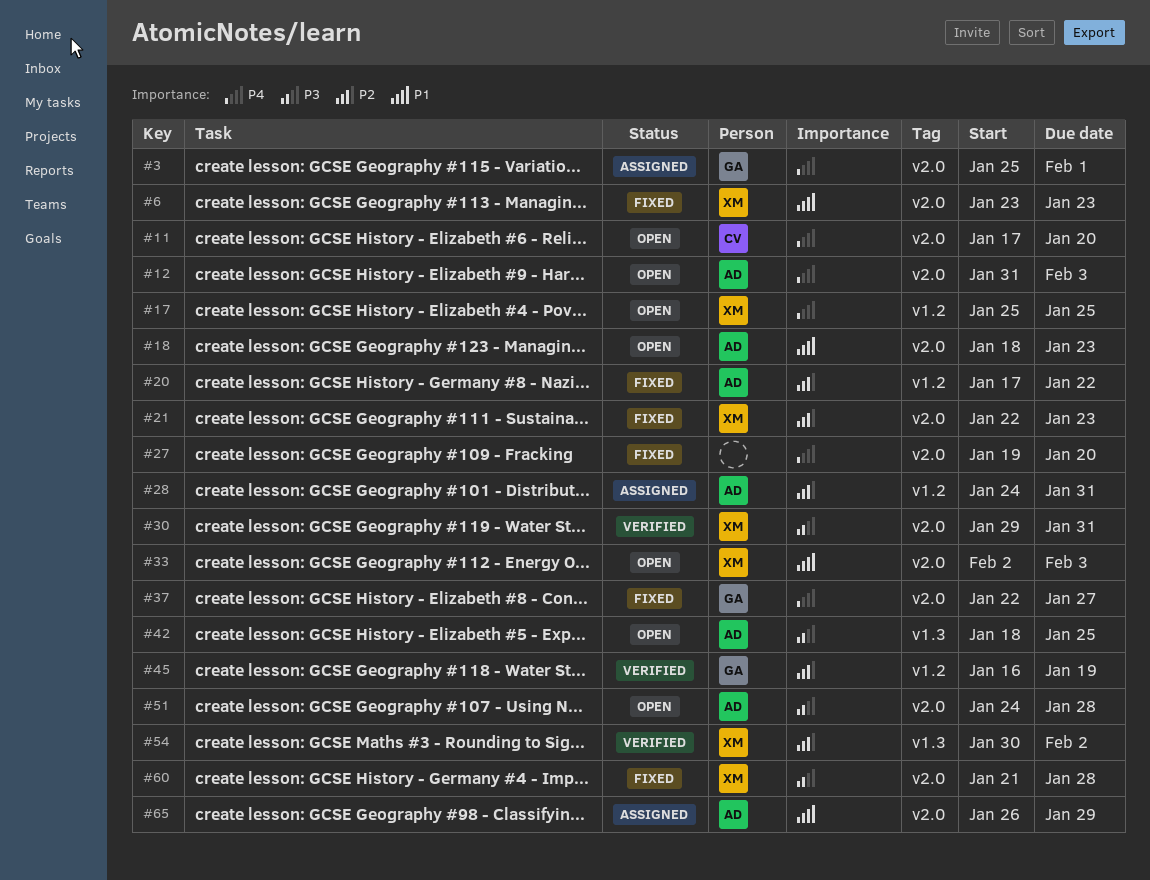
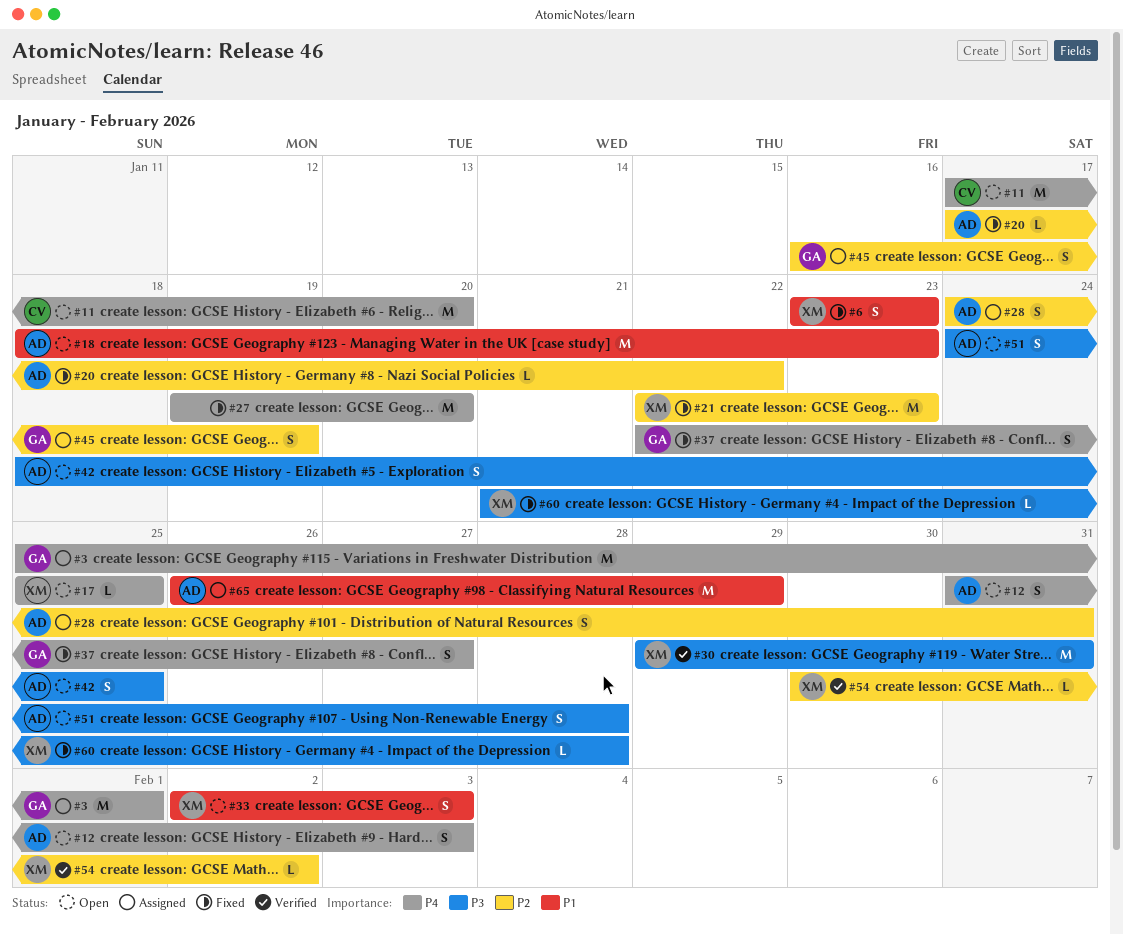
#45, status: Verified -> Assigned

